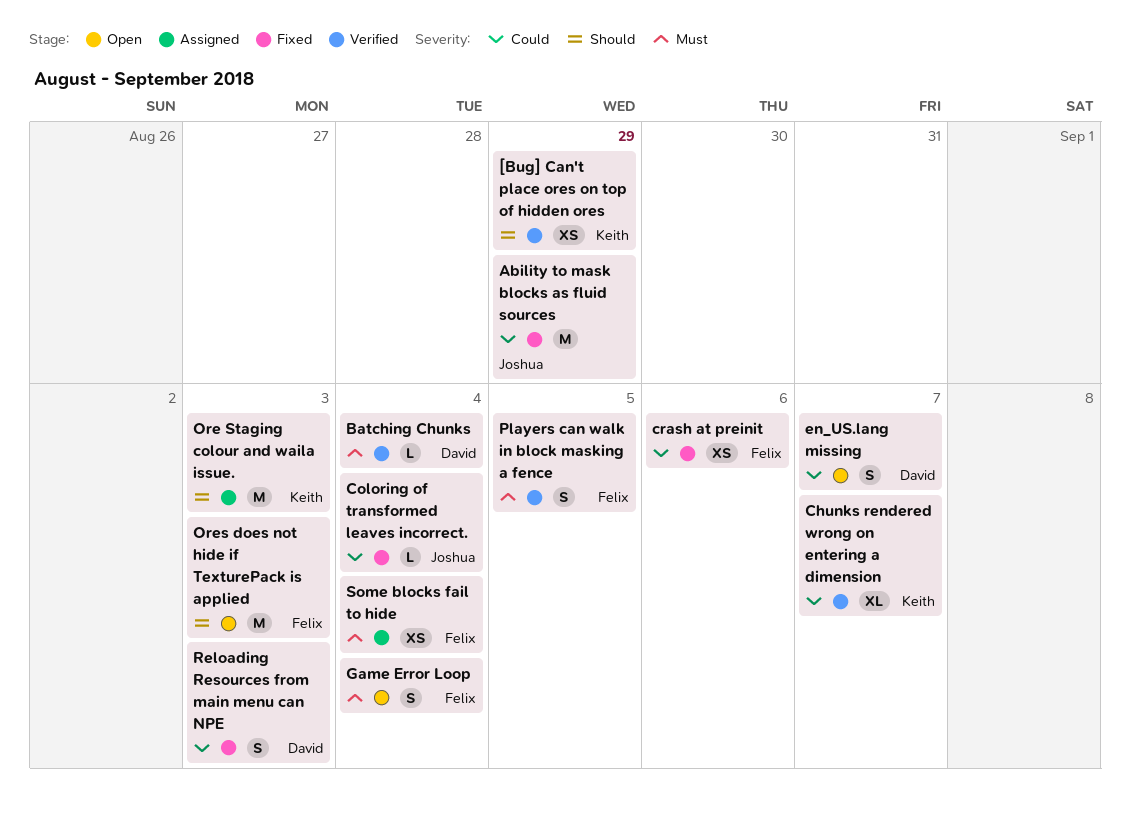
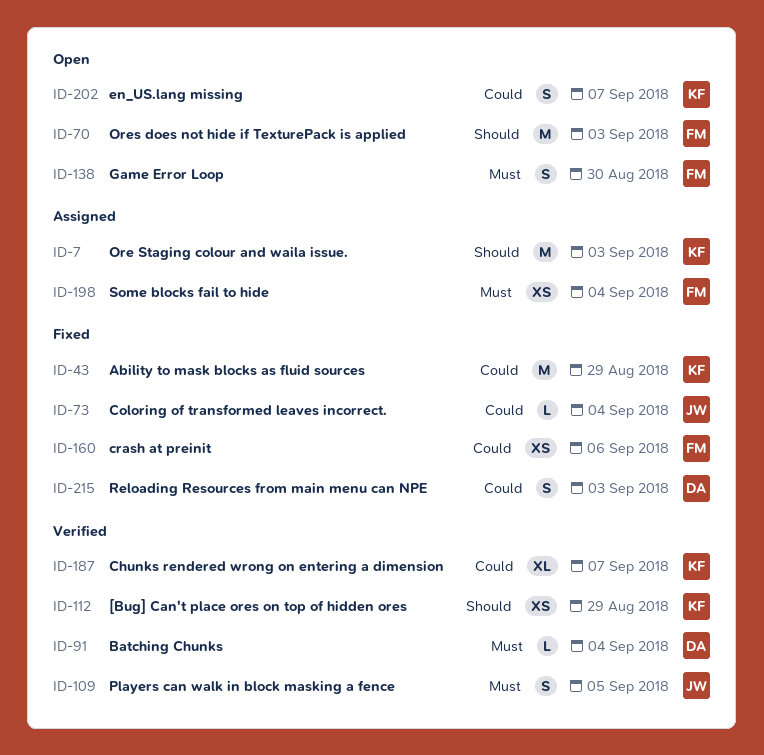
Ability to mask blocks as fluid sources, owner: Joshua -> Keith
en_US.lang missing, owner: David -> Keith
Game Error Loop, due: Sep 4 -> Aug 30
Players can walk in block masking a fence, owner: Felix -> Joshua

